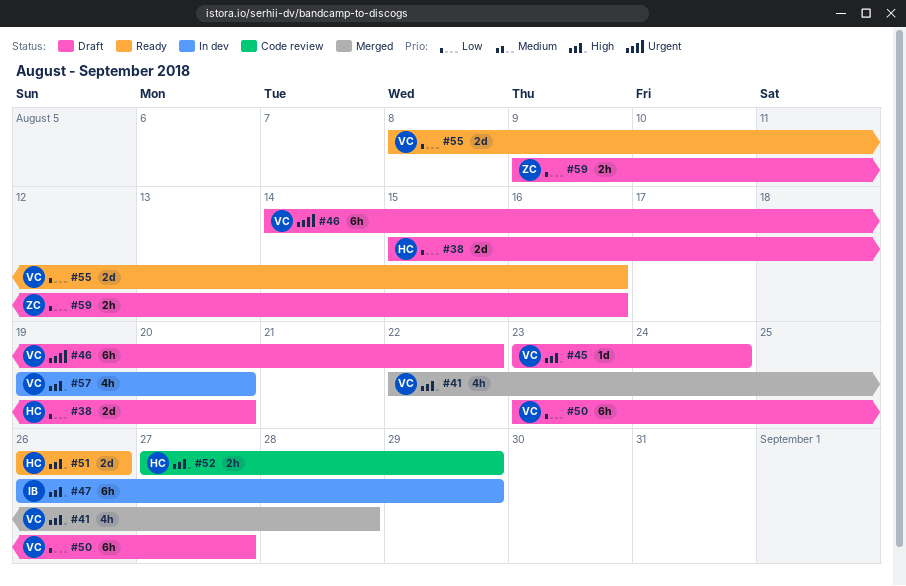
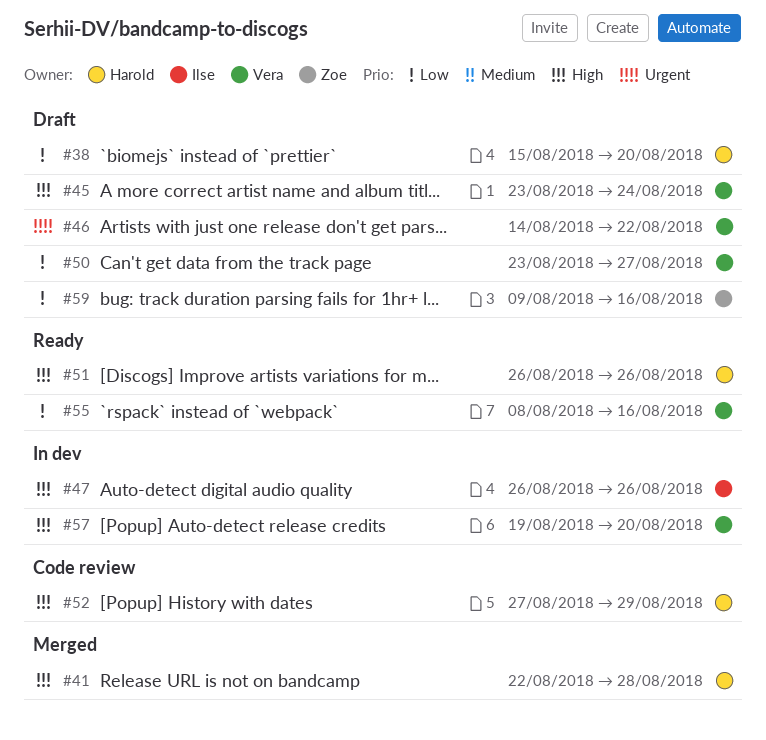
#41, owner: Vera -> Harold
#47, due: Aug 29 -> Aug 26

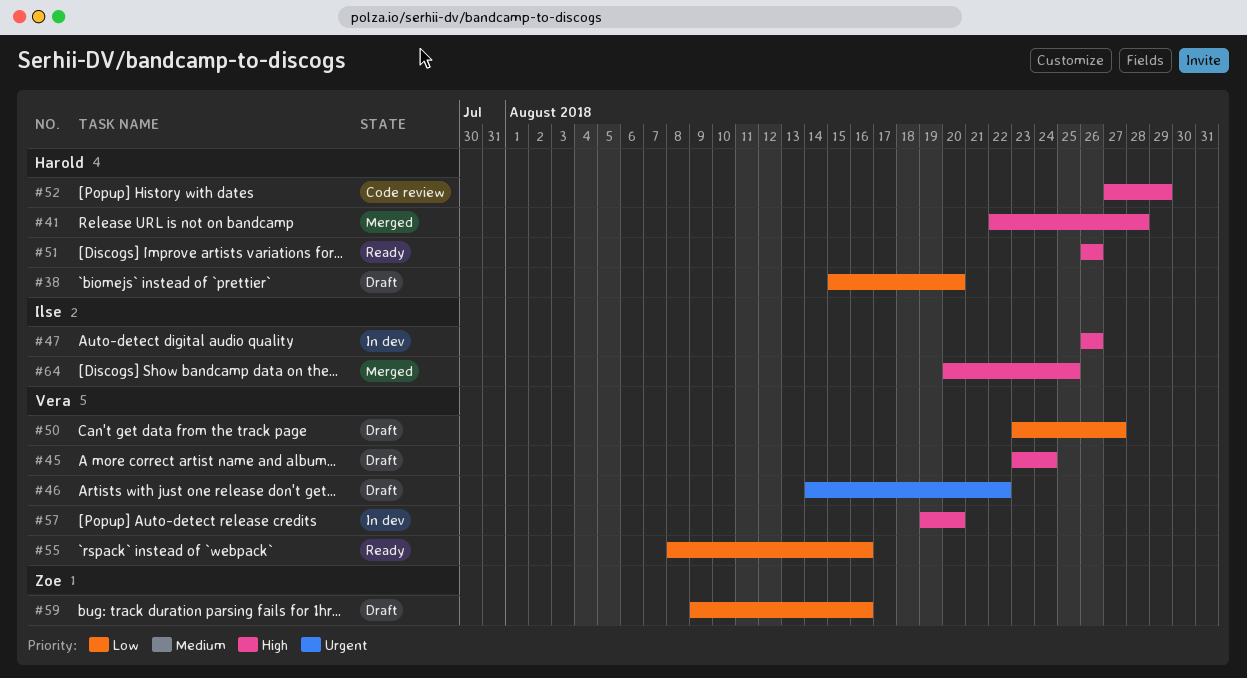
#64: none -> present

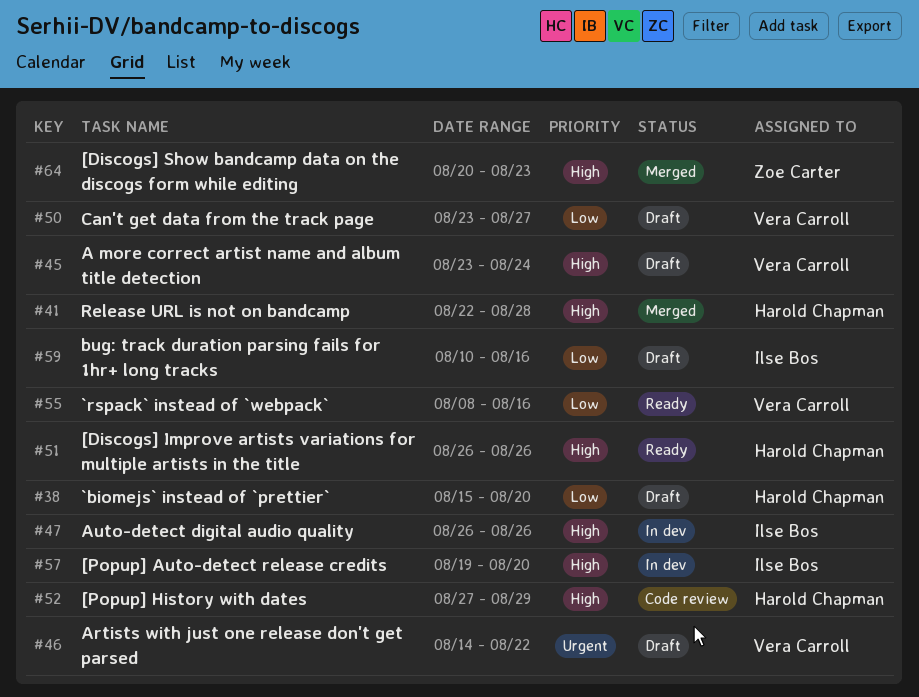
#57, owner: Vera Carroll -> Ilse Bos
#59, owner: Zoe Carter -> Ilse Bos
#59, start: Aug 9 -> Aug 10
#64, owner: Ilse Bos -> Zoe Carter
#64, due: Aug 25 -> Aug 23

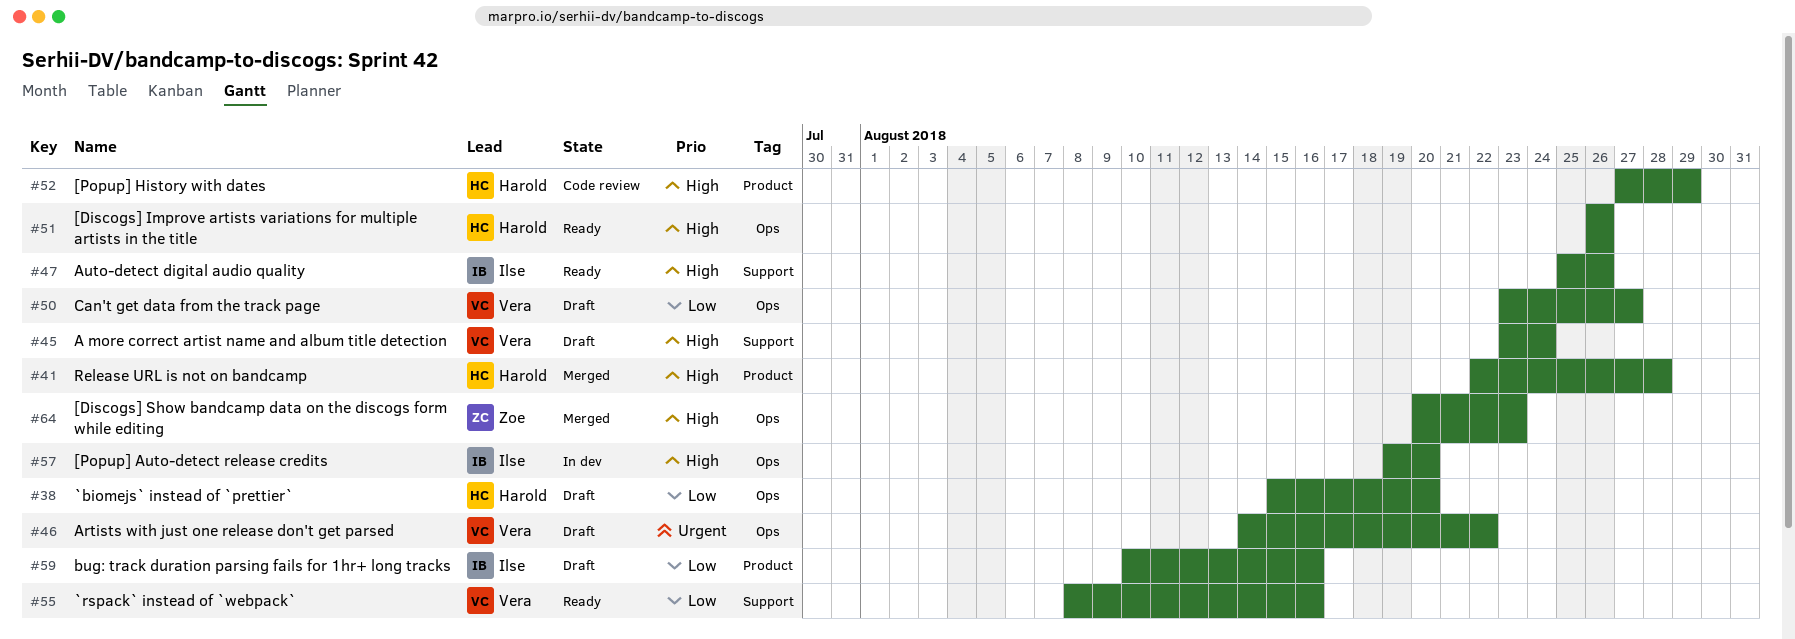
#47, status: In dev -> Ready
#47, start: Aug 26 -> Aug 25

